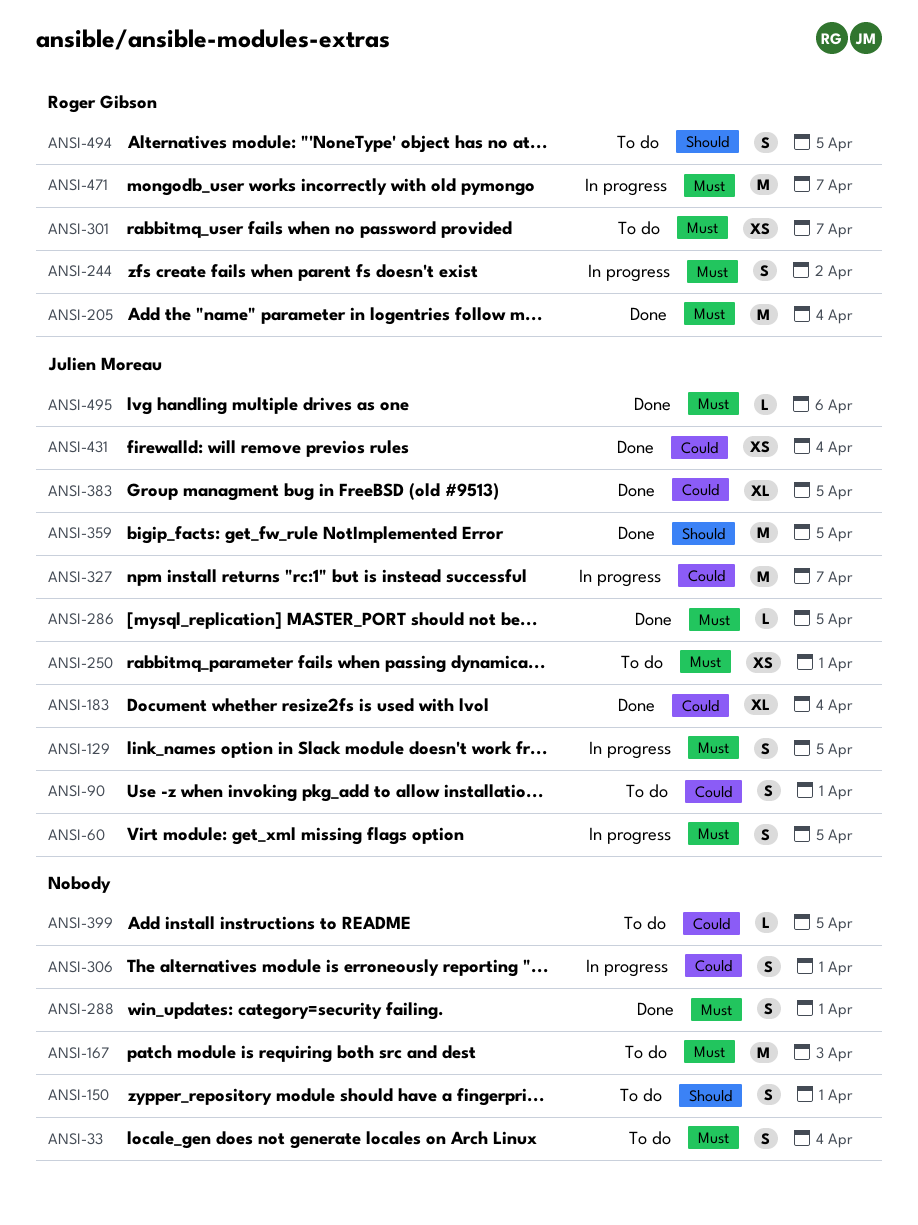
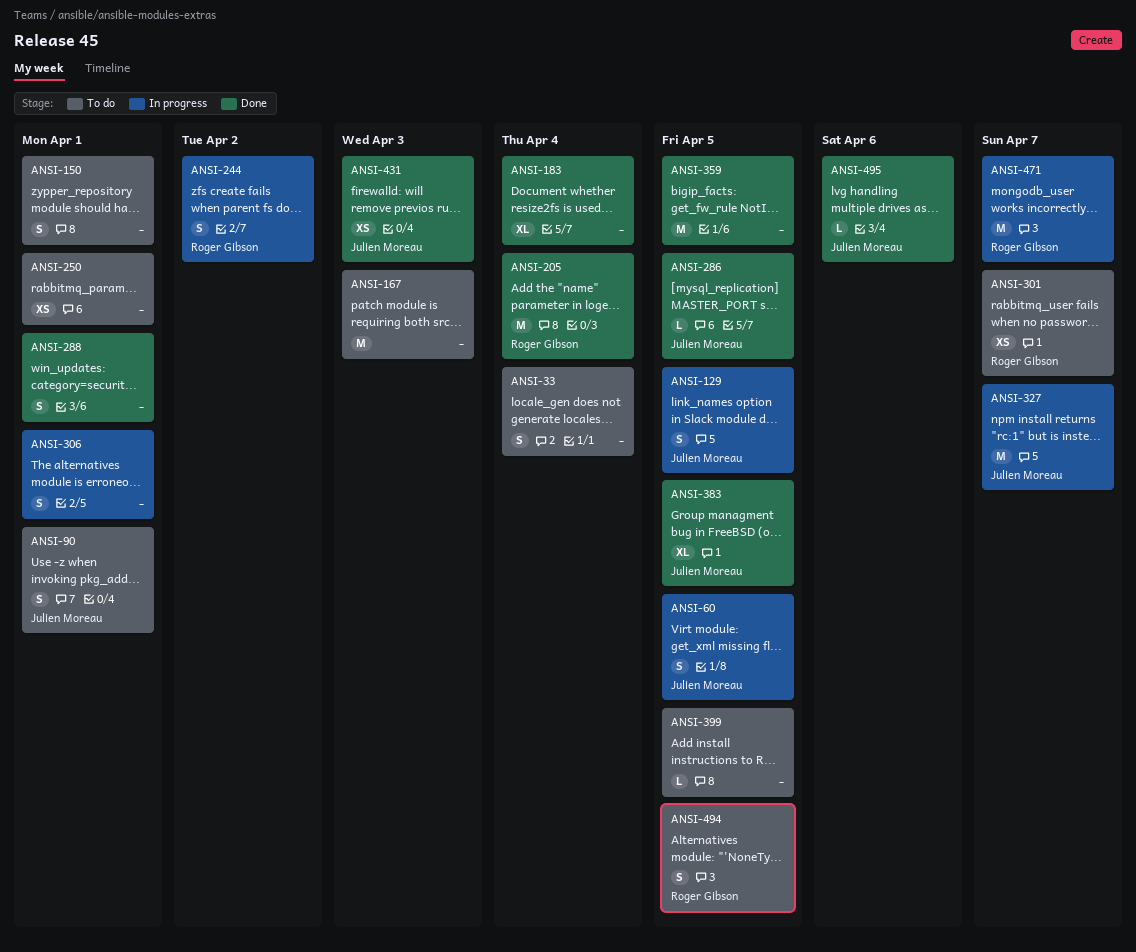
ANSI-183, owner: Julien Moreau -> none
ANSI-250, owner: Julien Moreau -> none
ANSI-359, owner: Julien Moreau -> none
ANSI-431, due: Apr 4 -> Apr 3

